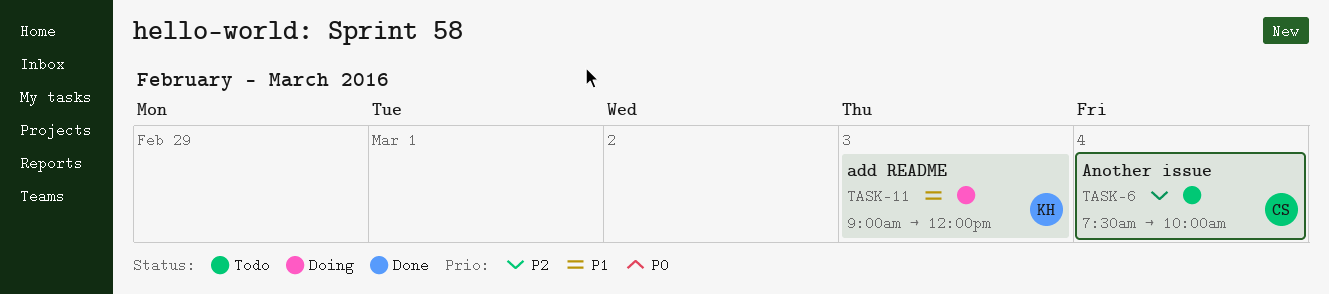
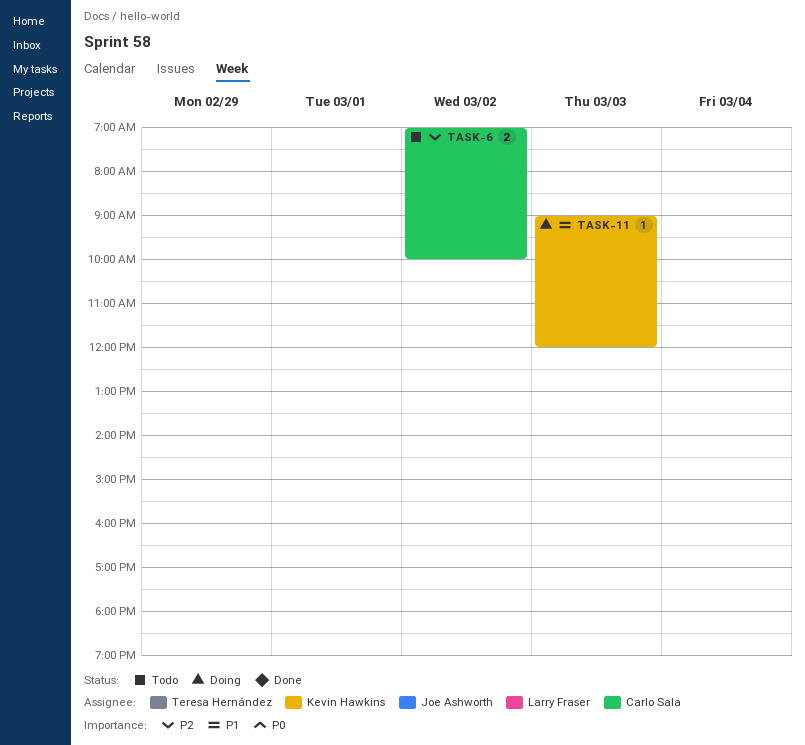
TASK-6, day: Mar 4 -> Mar 2
TASK-6, begins: 07:30 -> 07:00

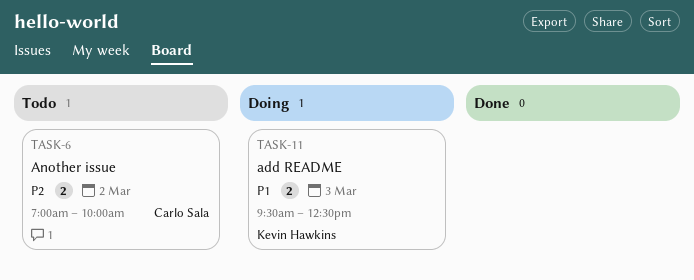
TASK-11, estimate: 1 -> 2
TASK-11, begins: 09:00 -> 09:30
TASK-11, ends: 12:00 -> 12:30

